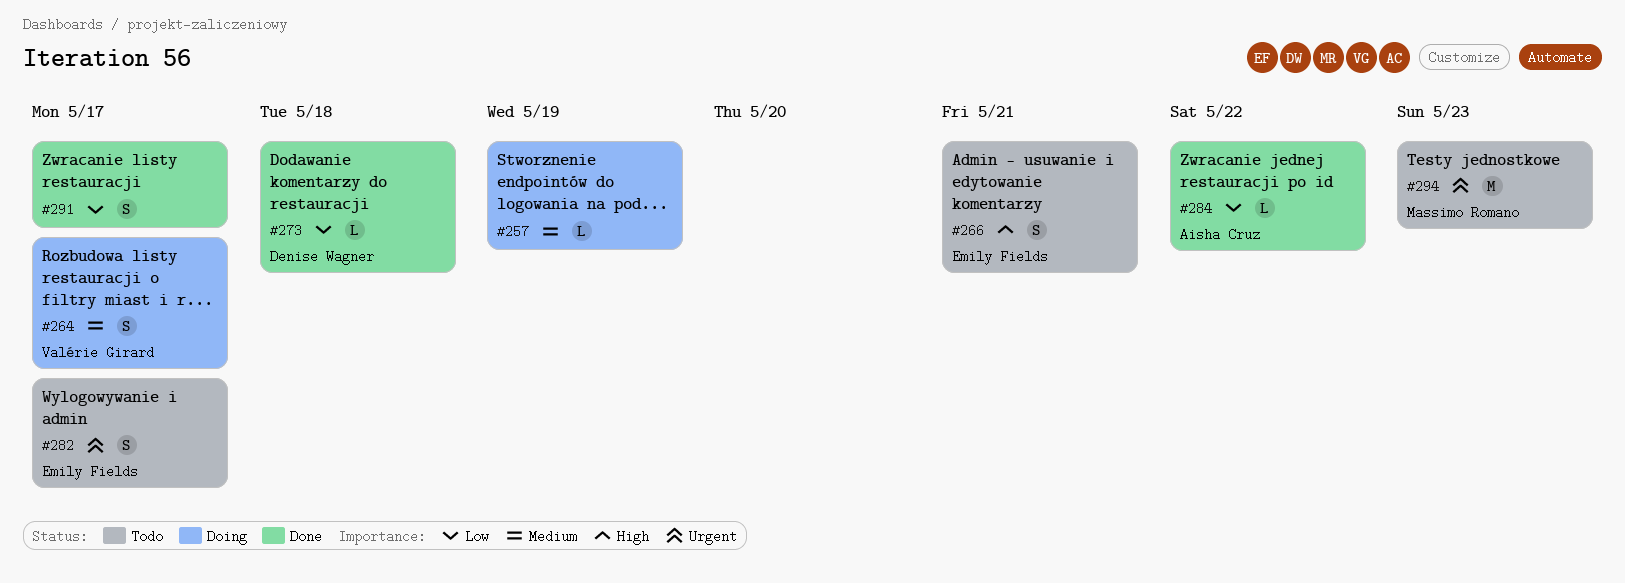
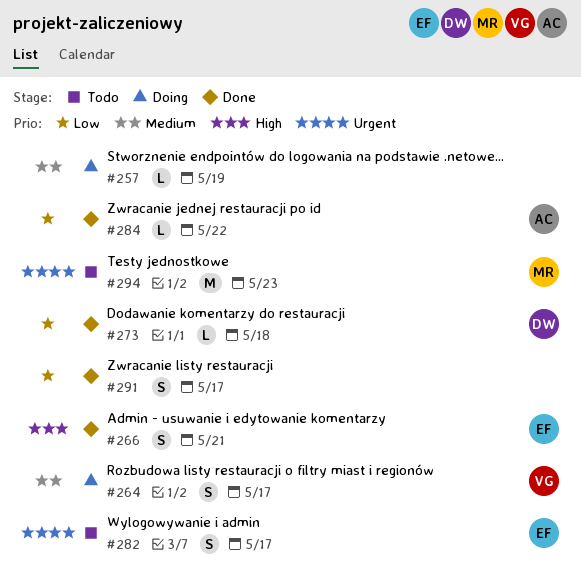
#266, status: Todo -> Done

